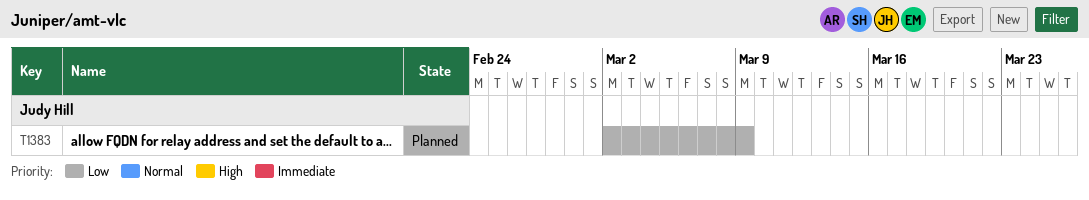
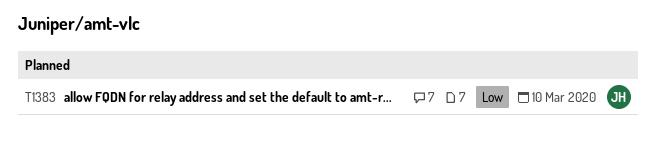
T1383, due: Mar 9 -> Mar 10

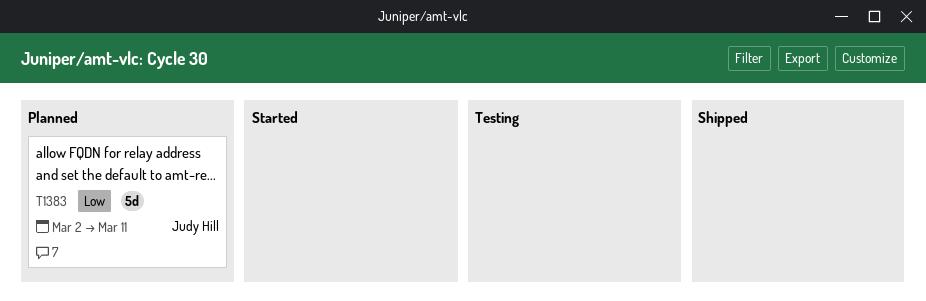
T1383, due: Mar 10 -> Mar 11

